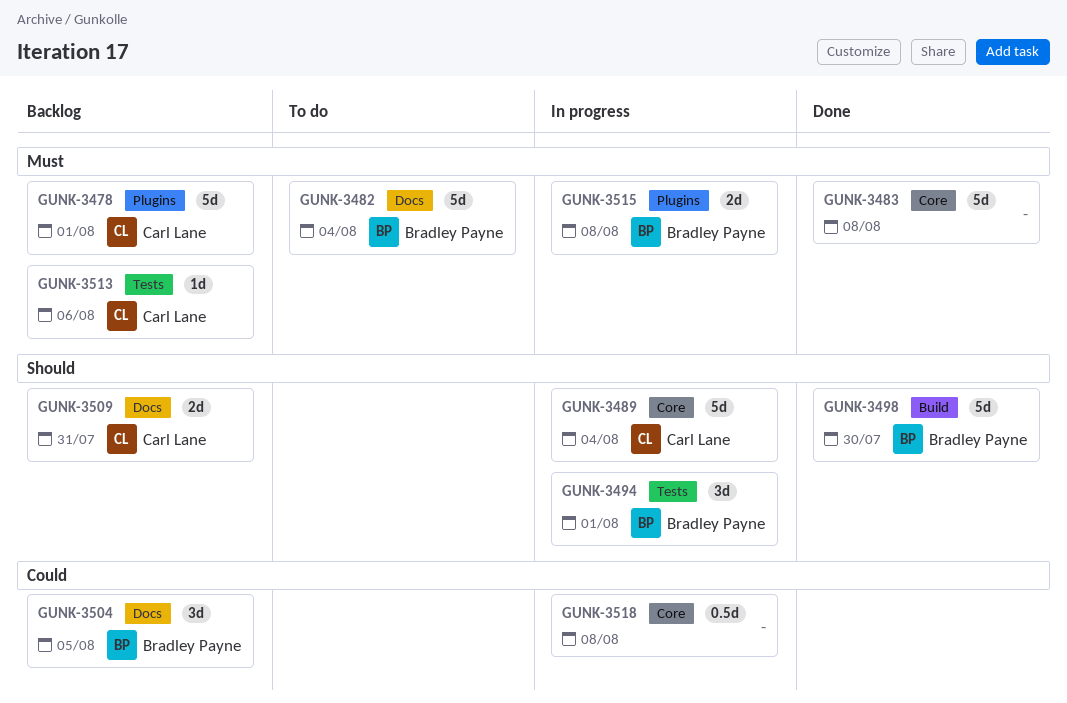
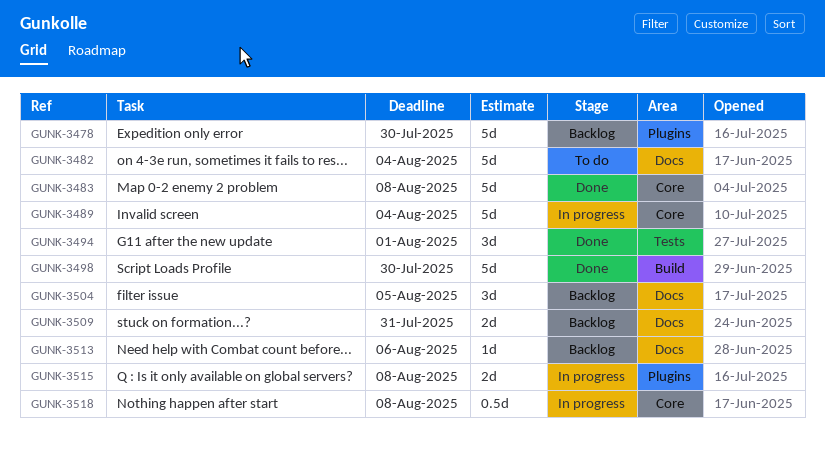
GUNK-3478, due: Aug 1 -> Jul 30
GUNK-3494, status: In progress -> Done
GUNK-3513, label: Tests -> Docs

